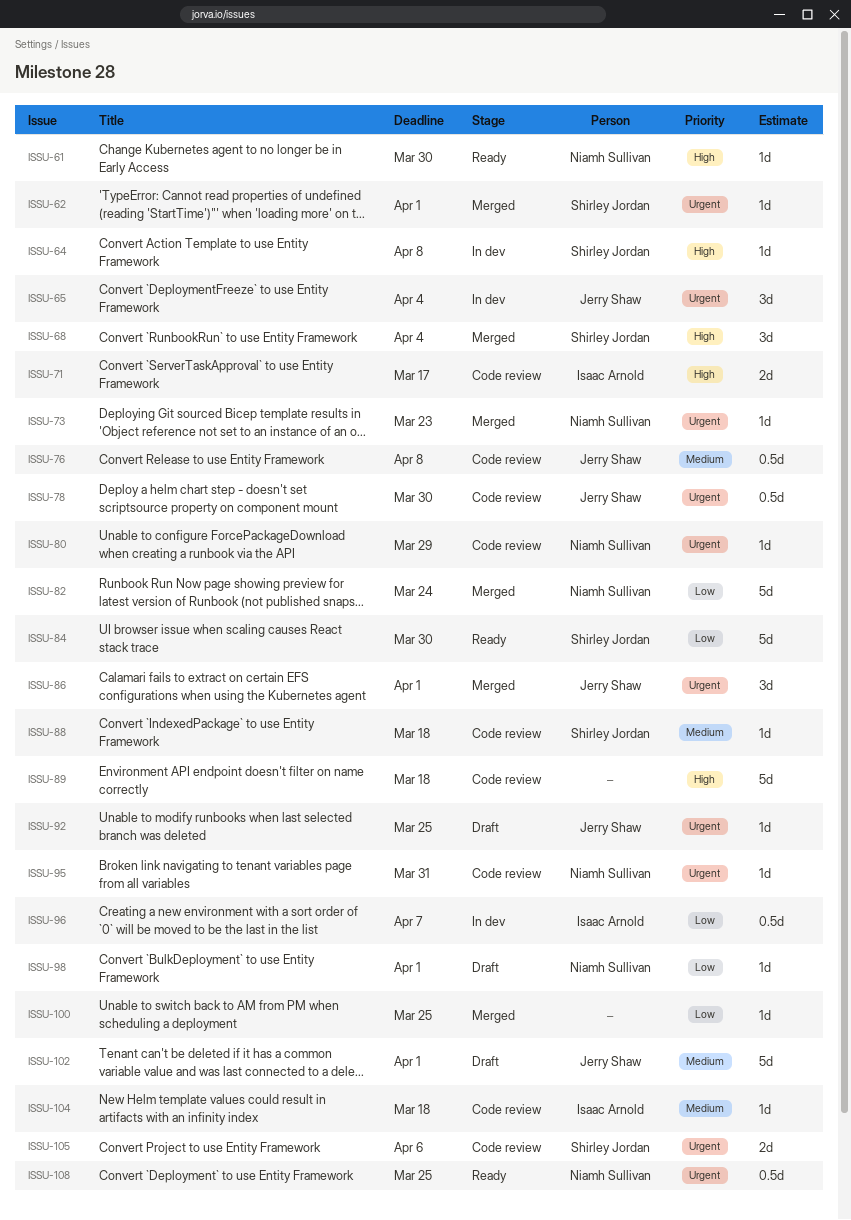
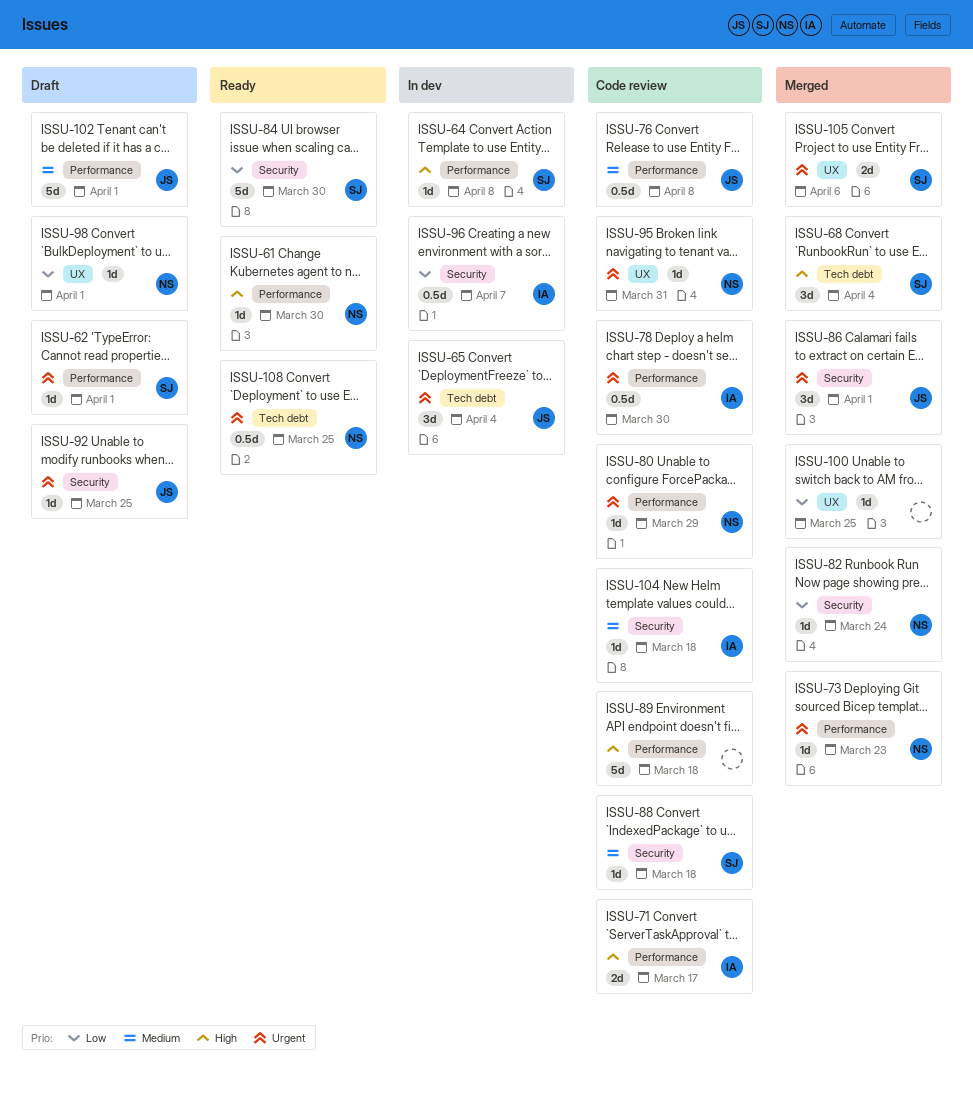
ISSU-62, status: Merged -> Draft
ISSU-78, owner: Jerry Shaw -> Isaac Arnold
ISSU-82, estimate: 5d -> 1d
ISSU-105, status: Code review -> Merged

